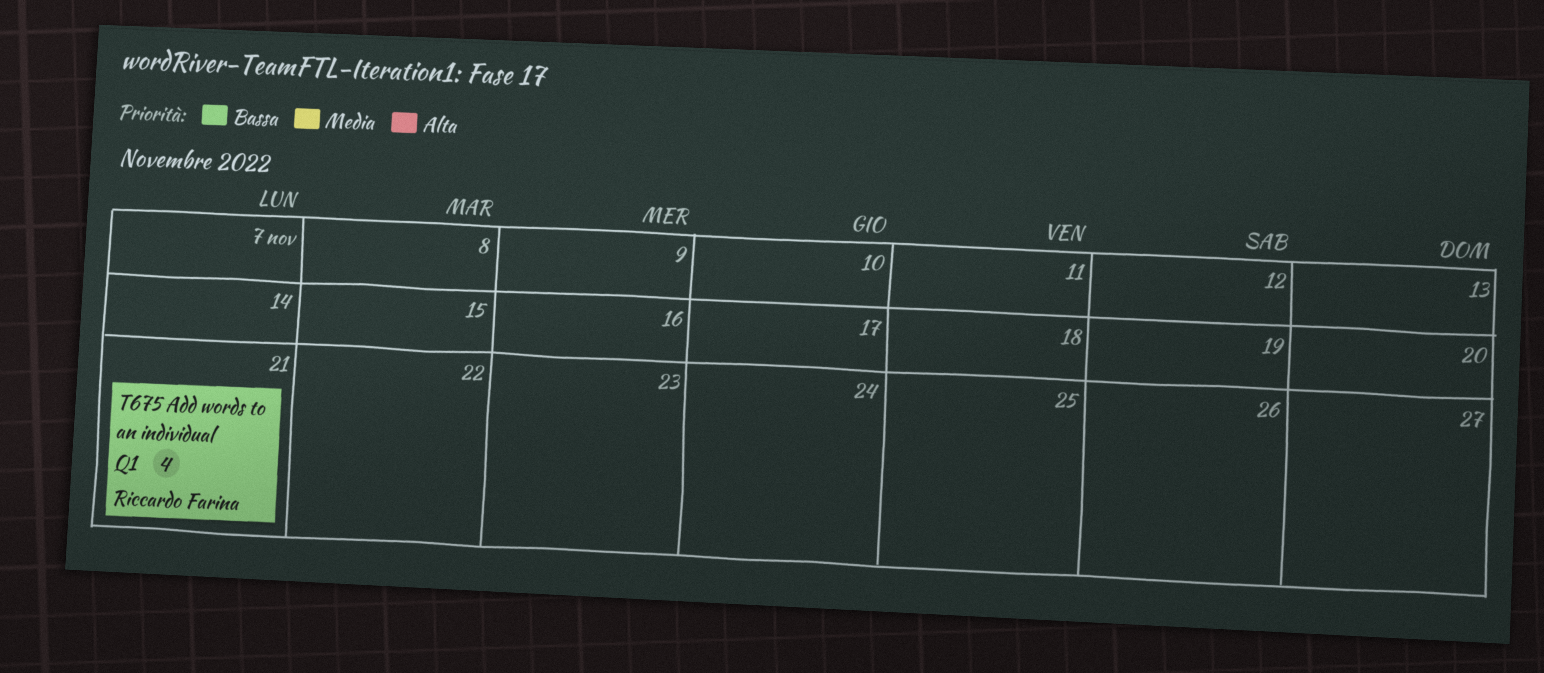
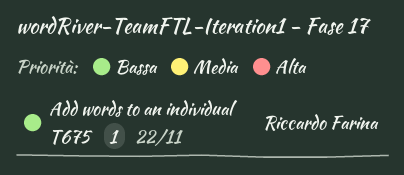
T675, estimate: 4 -> 1
T675, due: Nov 21 -> Nov 22

